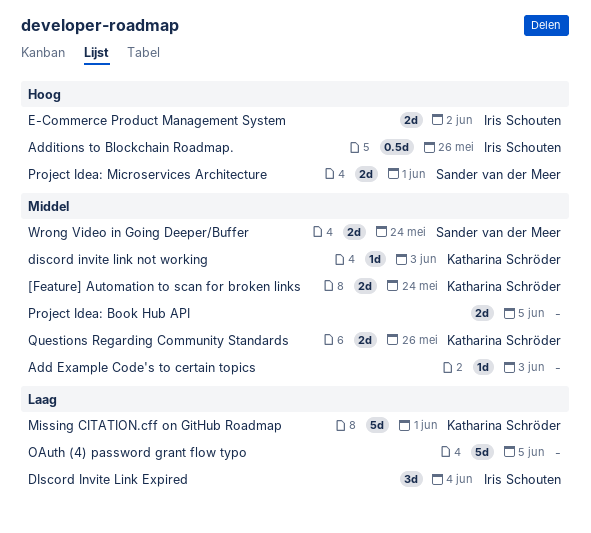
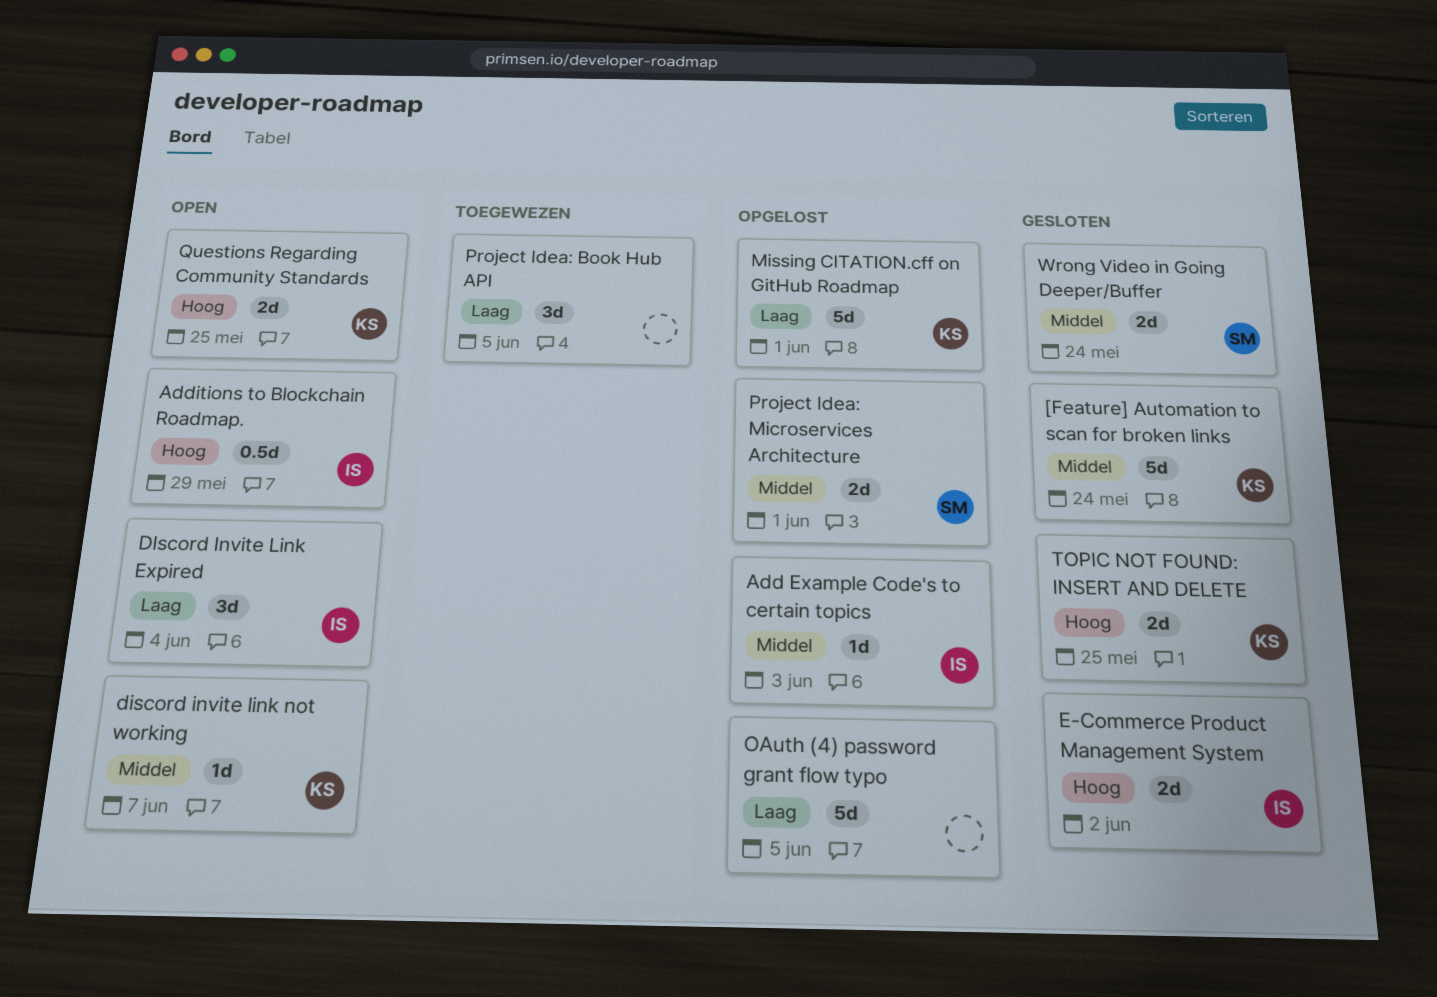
[Feature] Automation to scan for broken links, estimate: 2d -> 5d
Add Example Code's to certain topics, owner: none -> Iris Schouten
Additions to Blockchain Roadmap., due: May 26 -> May 29
discord invite link not working, due: Jun 3 -> Jun 7
Project Idea: Book Hub API, priority: Middel -> Laag
Project Idea: Book Hub API, estimate: 2d -> 3d
Project Idea: Microservices Architecture, priority: Hoog -> Middel
Questions Regarding Community Standards, priority: Middel -> Hoog
Questions Regarding Community Standards, due: May 26 -> May 25
TOPIC NOT FOUND: INSERT AND DELETE: none -> present

